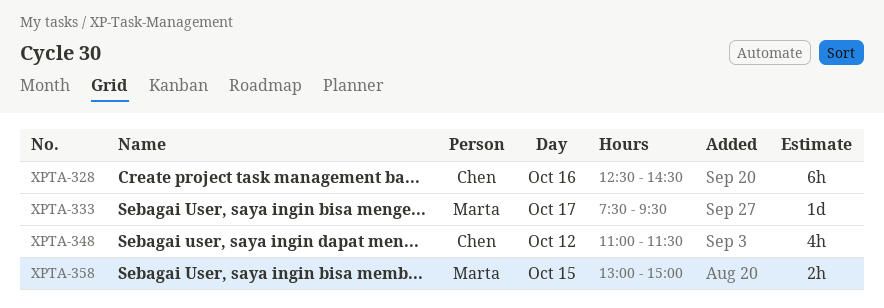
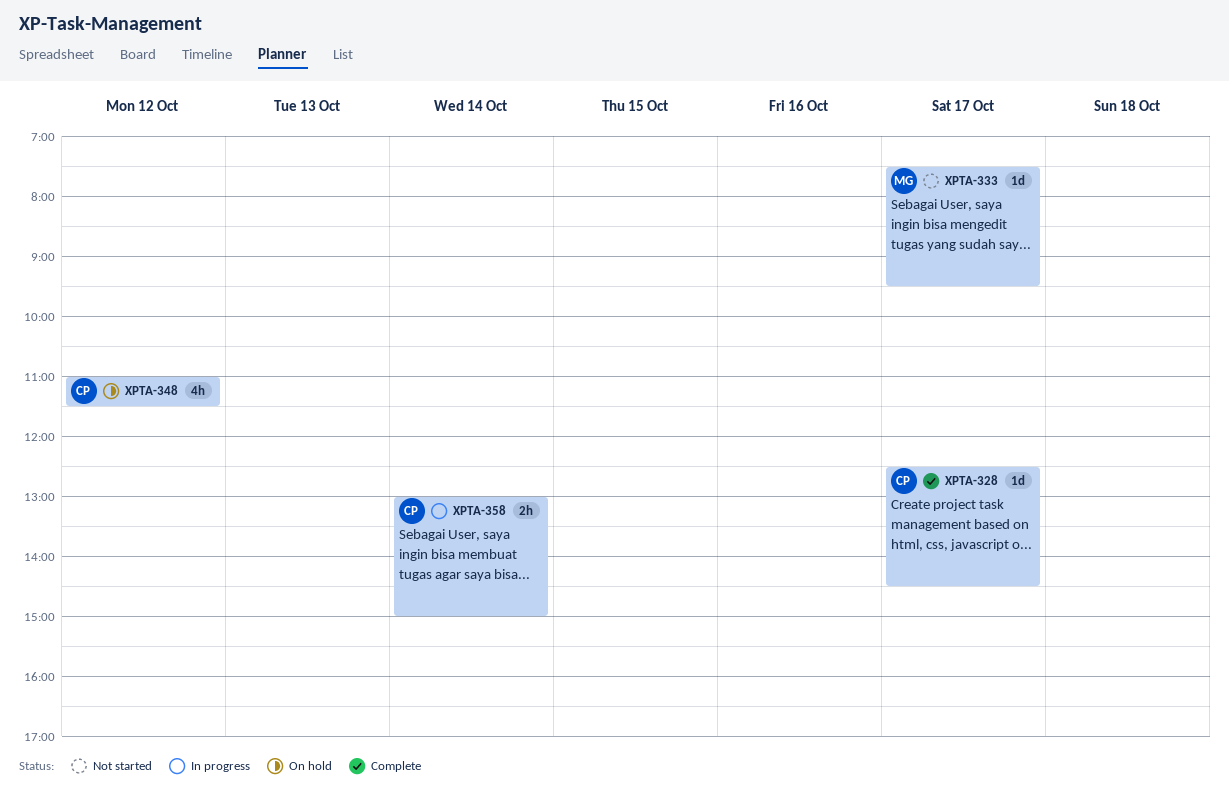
XPTA-328, estimate: 6h -> 1d
XPTA-328, day: Oct 16 -> Oct 17
XPTA-358, owner: Marta -> Chen
XPTA-358, day: Oct 15 -> Oct 14

